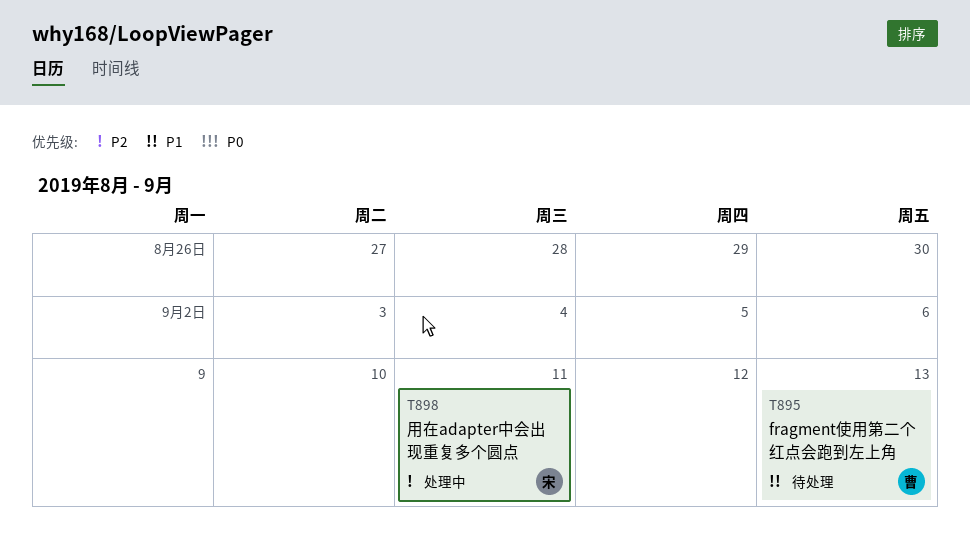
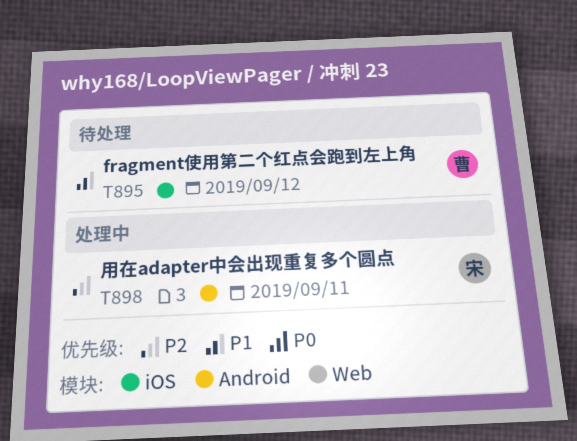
T895, due: Sep 13 -> Sep 12

